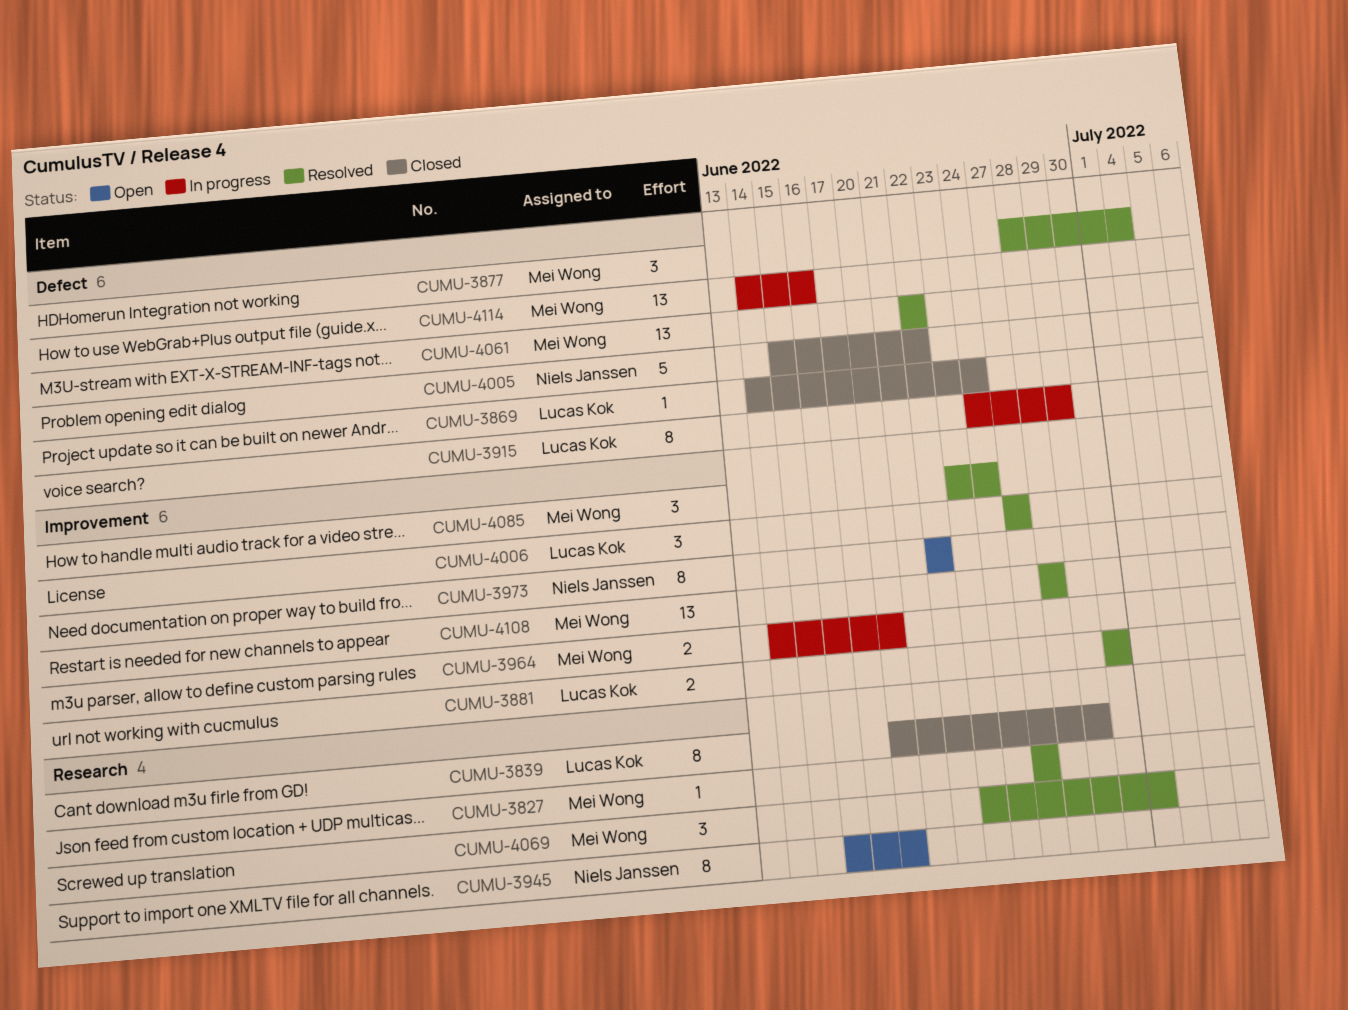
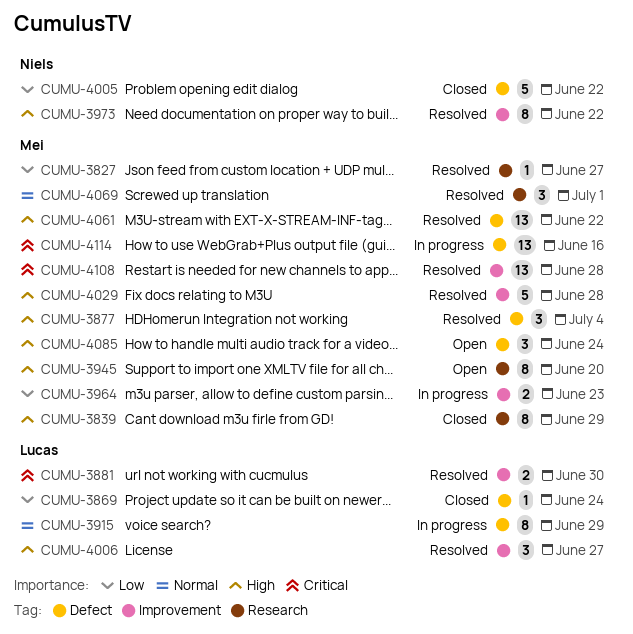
CUMU-3839, owner: Lucas Kok -> Mei Wong
CUMU-3945, owner: Niels Janssen -> Mei Wong
CUMU-3964, due: Jun 20 -> Jun 23
CUMU-3973, status: Open -> Resolved
CUMU-4029: none -> present
CUMU-4085, status: Resolved -> Open
CUMU-4085, label: Improvement -> Defect

